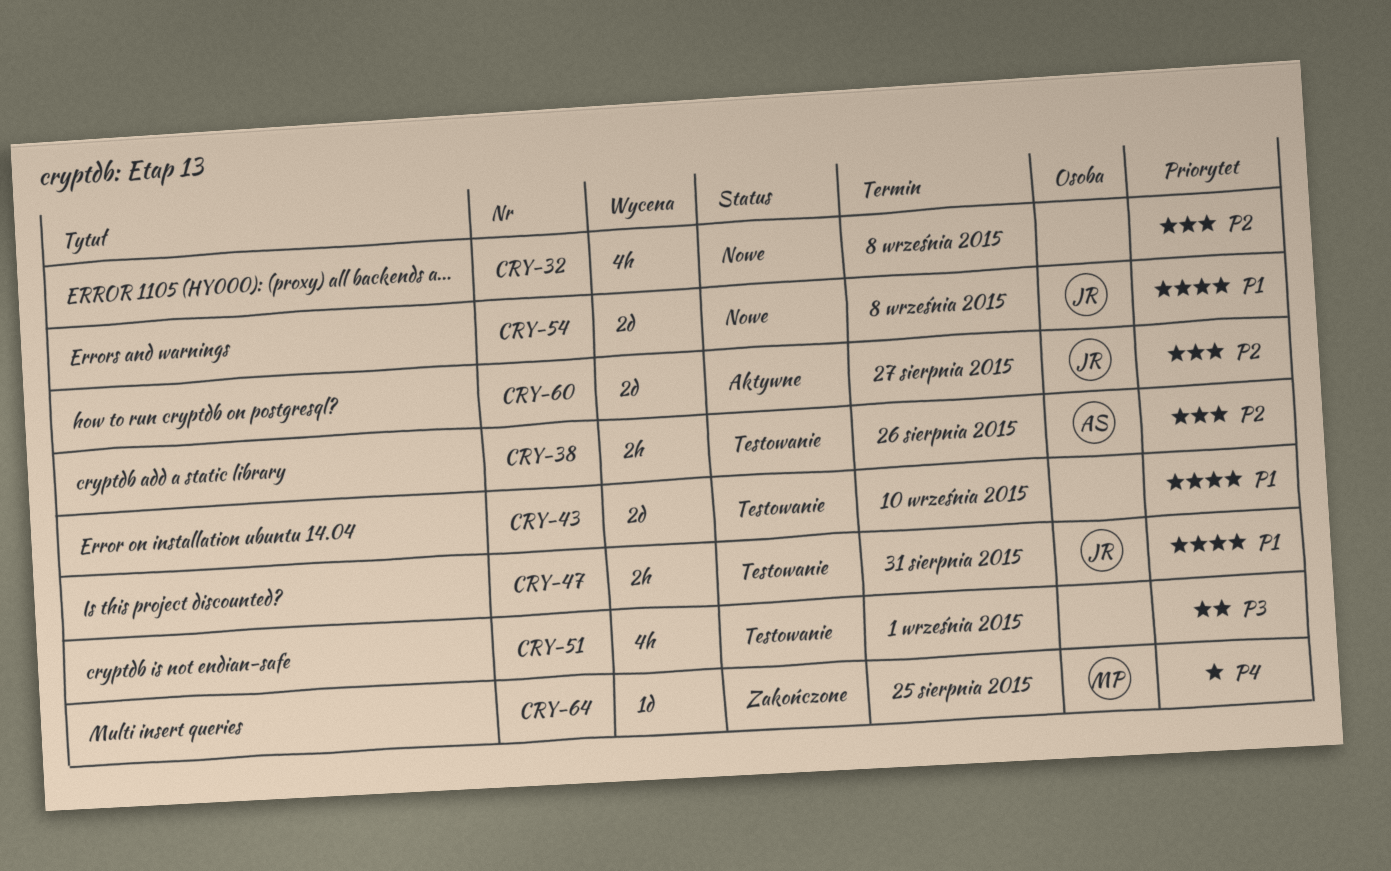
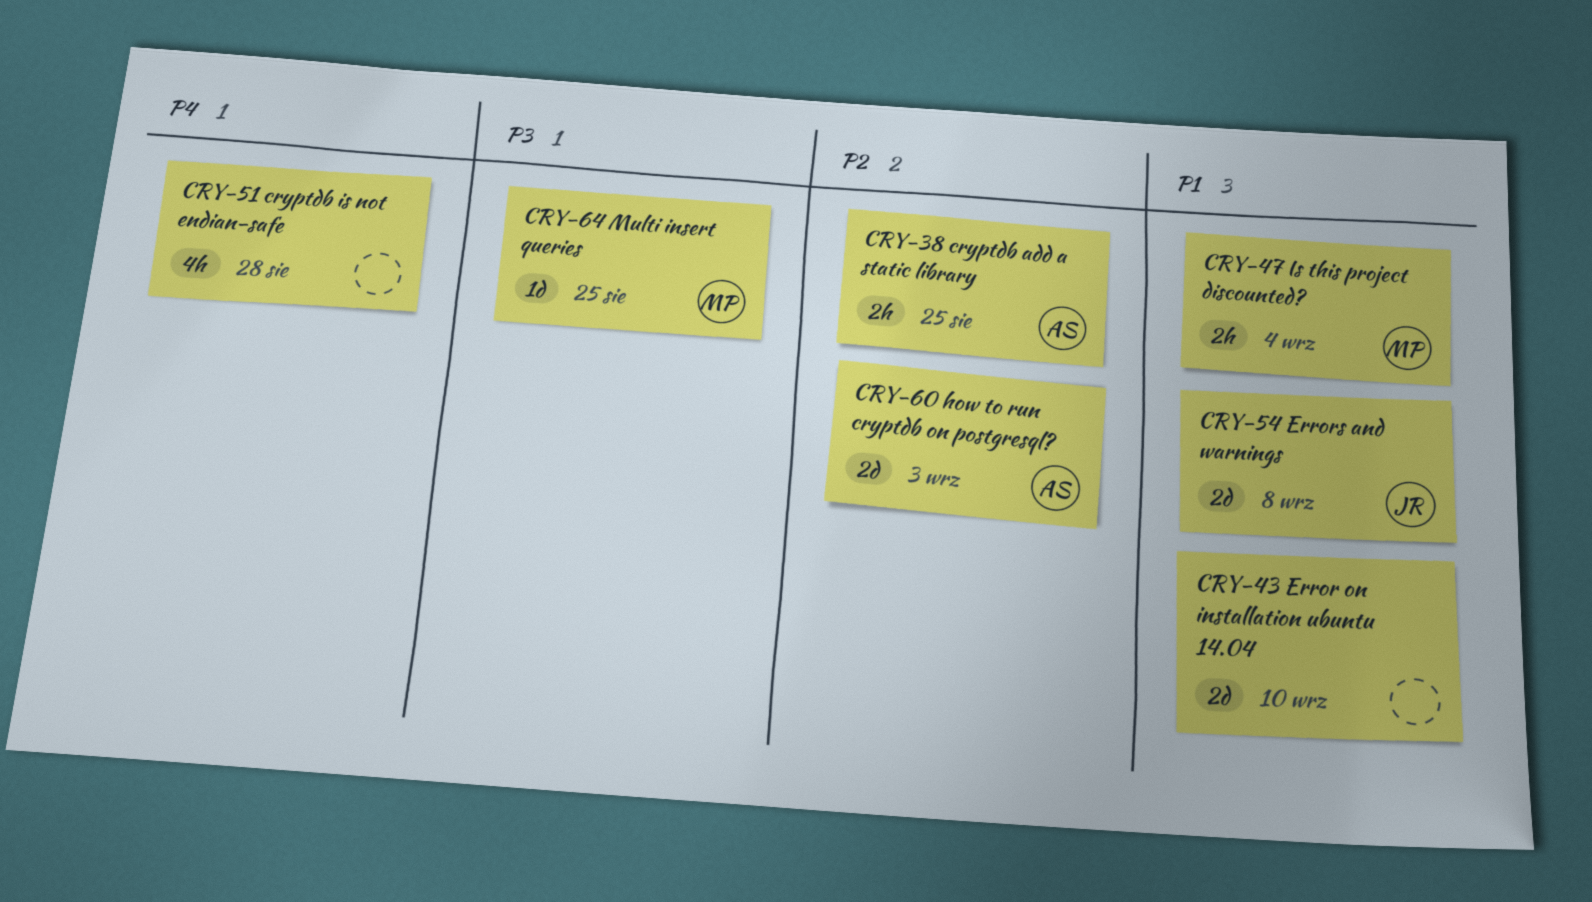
CRY-32: present -> none
CRY-38, due: Aug 26 -> Aug 25
CRY-47, owner: JR -> MP
CRY-47, due: Aug 31 -> Sep 4
CRY-51, priority: P3 -> P4
CRY-51, due: Sep 1 -> Aug 28
CRY-60, owner: JR -> AS
CRY-60, due: Aug 27 -> Sep 3
CRY-64, priority: P4 -> P3

